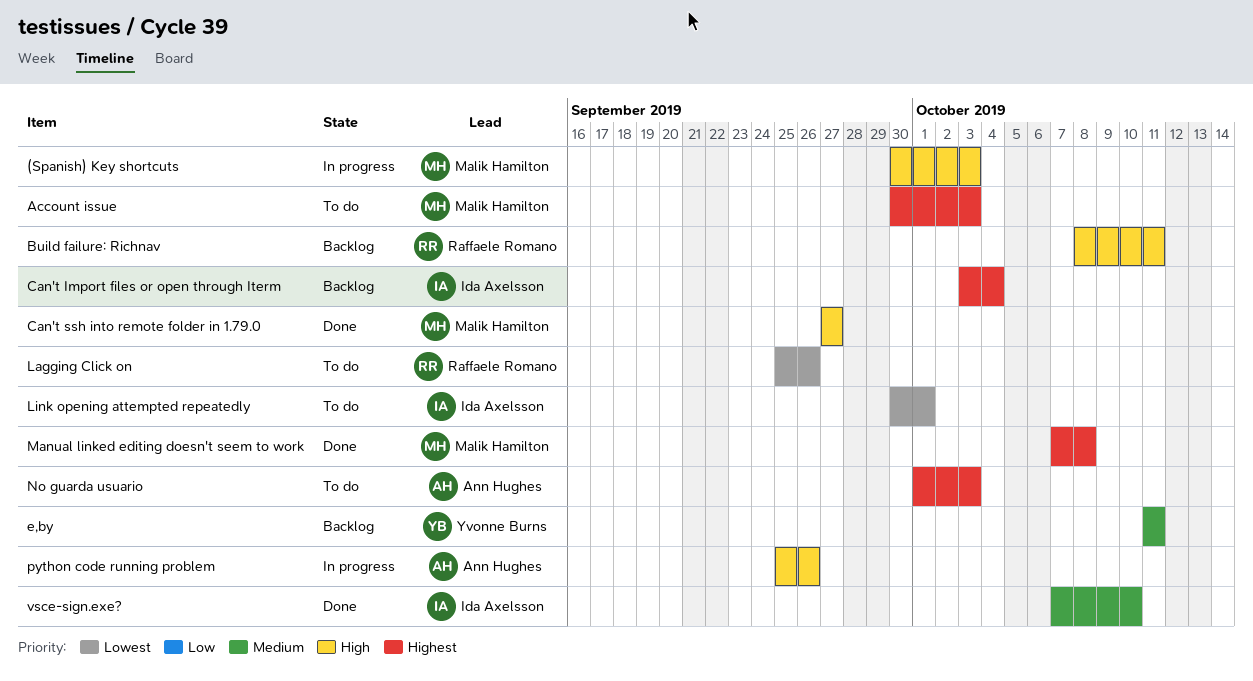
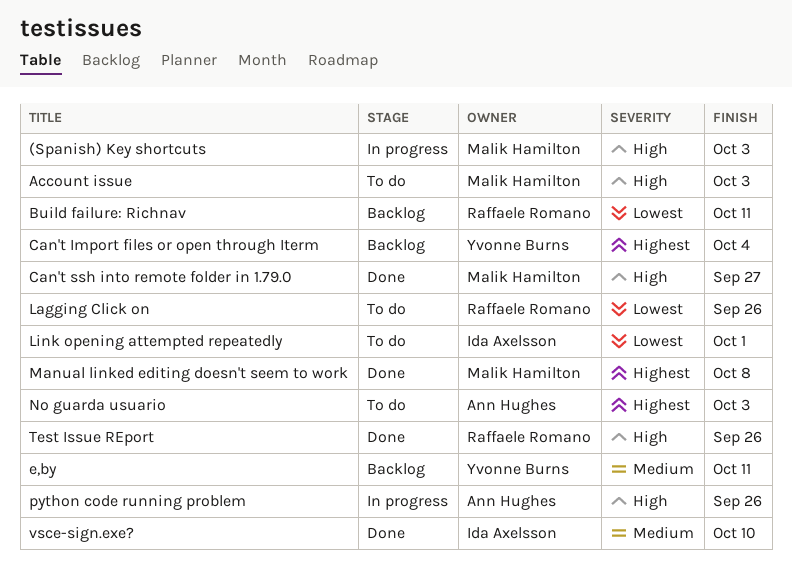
Account issue, priority: Highest -> High
Build failure: Richnav, priority: High -> Lowest
Can't Import files or open through Iterm, owner: Ida Axelsson -> Yvonne Burns
Test Issue REport: none -> present

